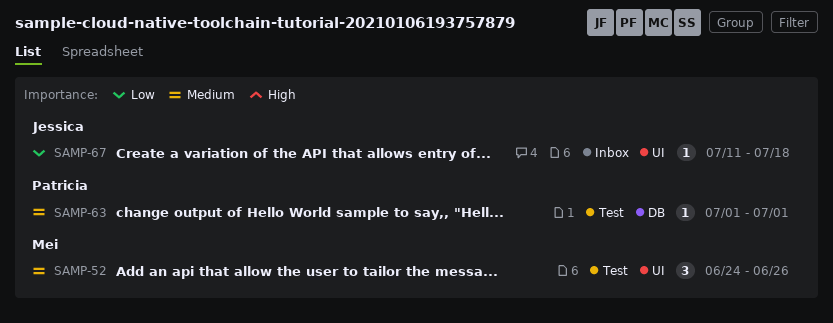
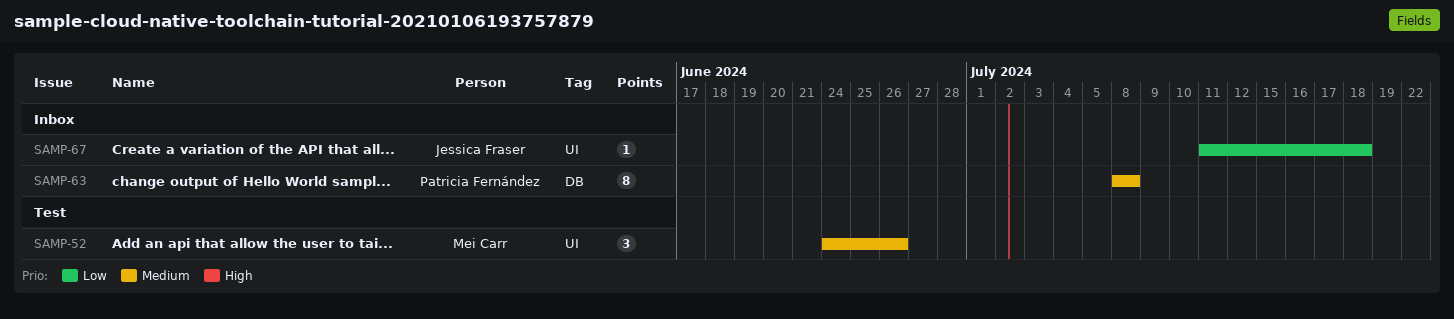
SAMP-63, status: Test -> Inbox
SAMP-63, estimate: 1 -> 8
SAMP-63, start: Jul 1 -> Jul 8
SAMP-63, due: Jul 1 -> Jul 8

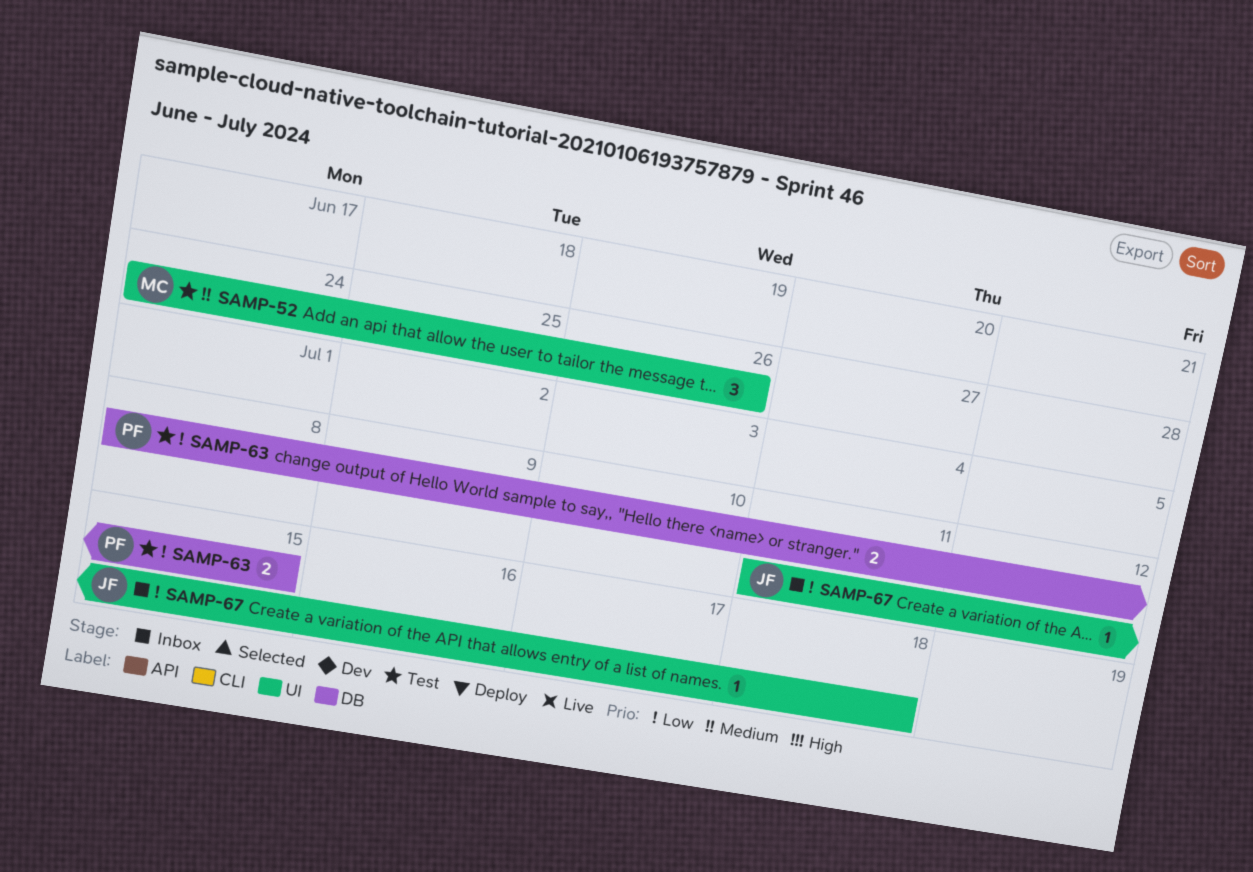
SAMP-63, status: Inbox -> Test
SAMP-63, priority: Medium -> Low
SAMP-63, estimate: 8 -> 2
SAMP-63, due: Jul 8 -> Jul 15

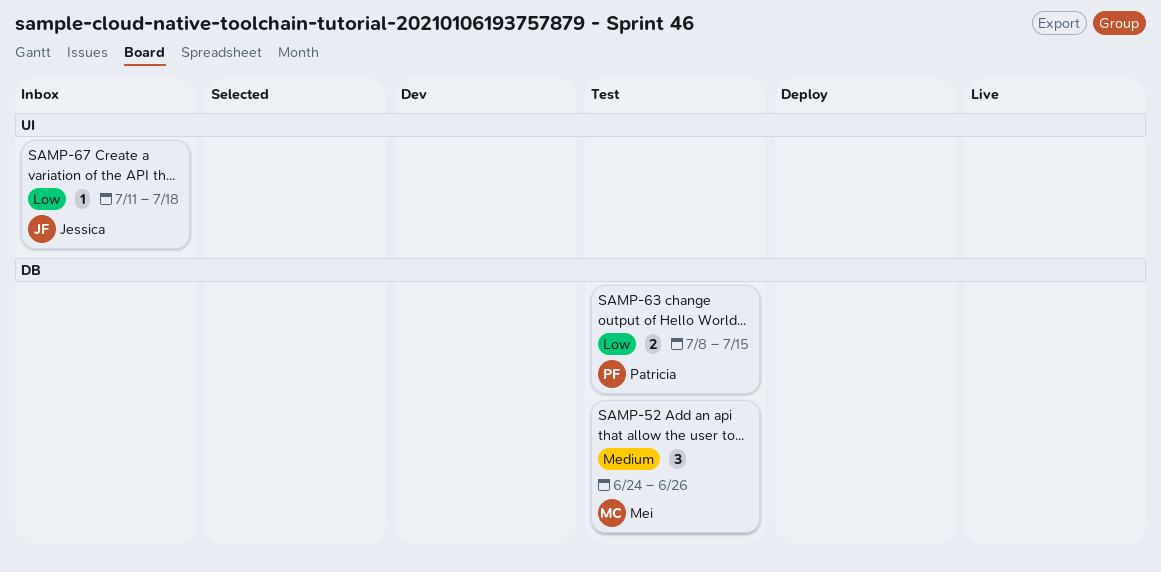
SAMP-52, label: UI -> DB

